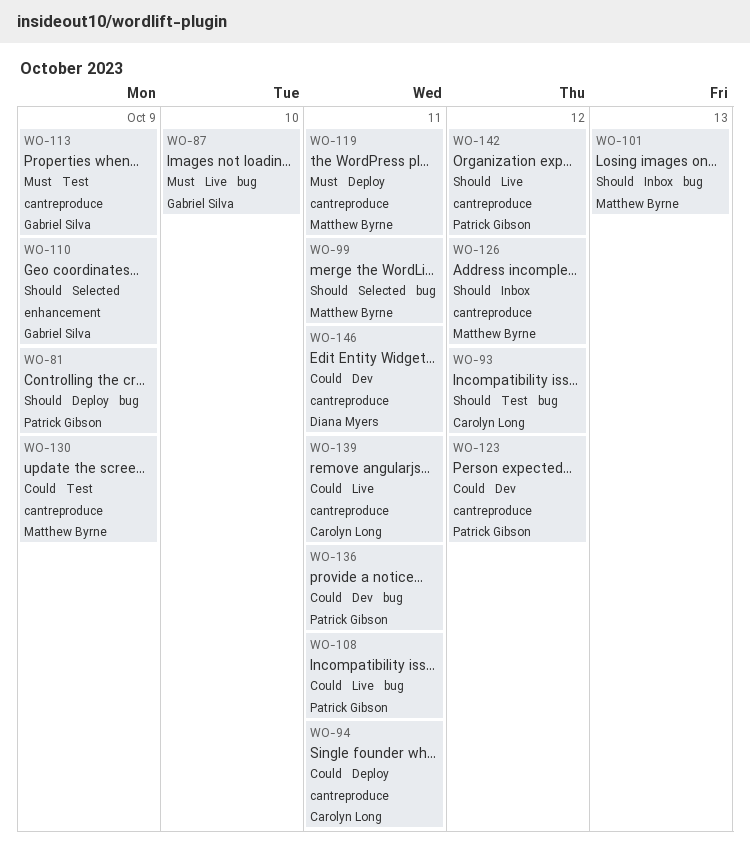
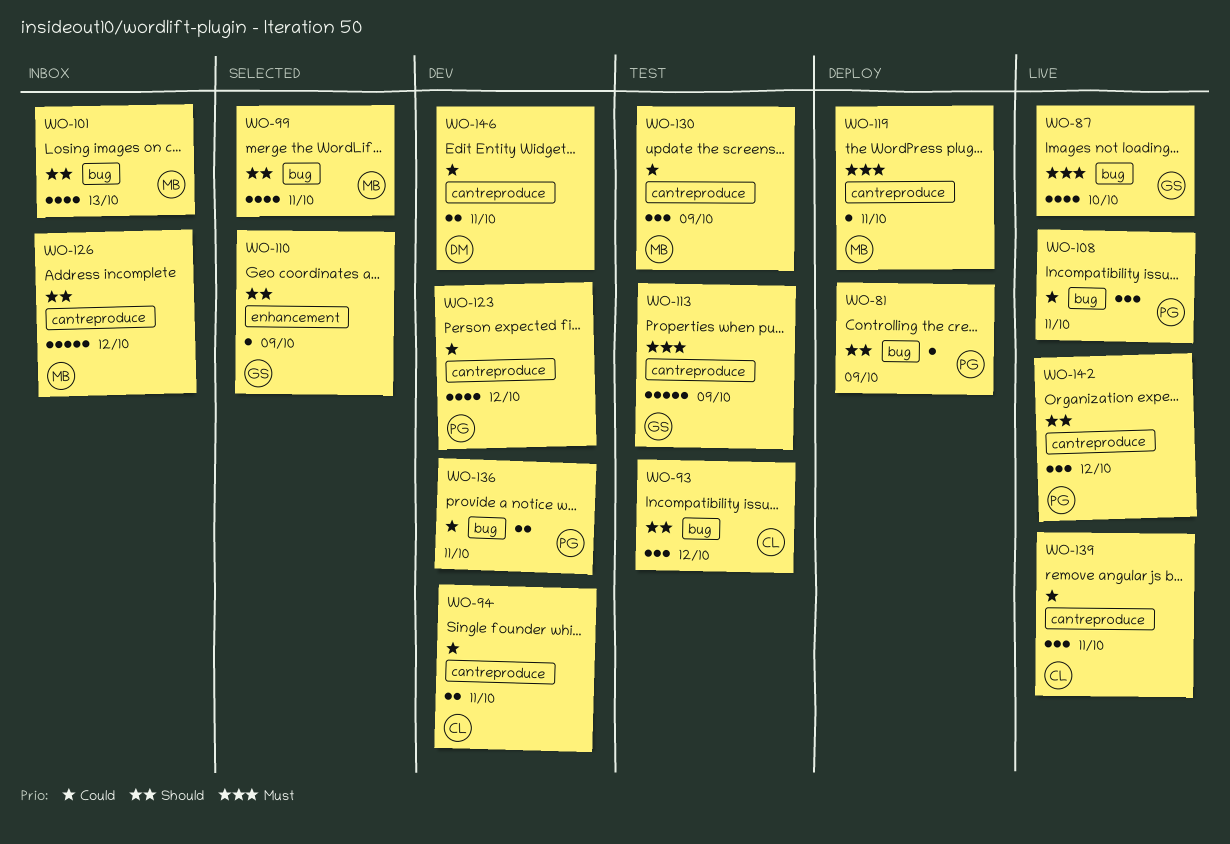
WO-94, status: Deploy -> Dev

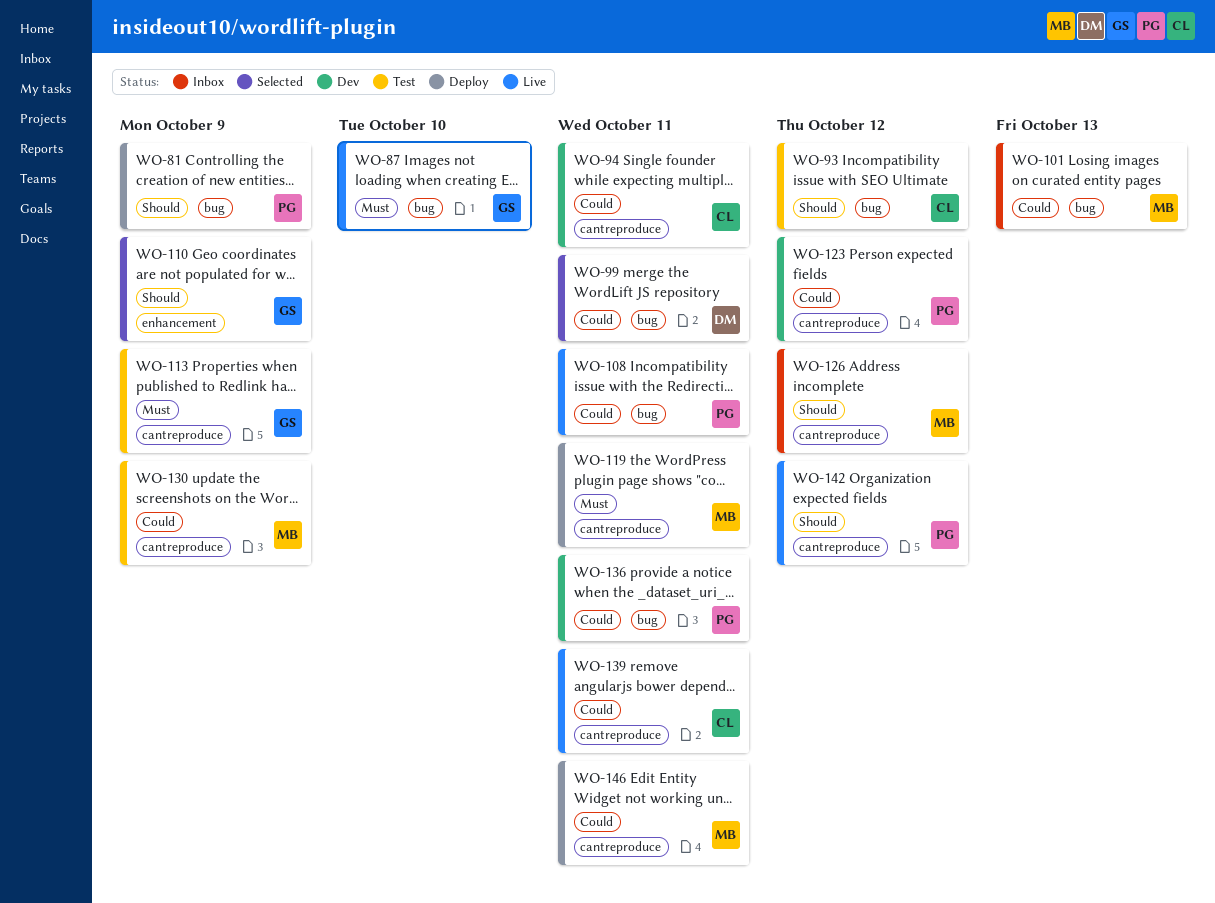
WO-99, owner: MB -> DM
WO-99, priority: Should -> Could
WO-101, priority: Should -> Could
WO-146, status: Dev -> Deploy
WO-146, owner: DM -> MB

